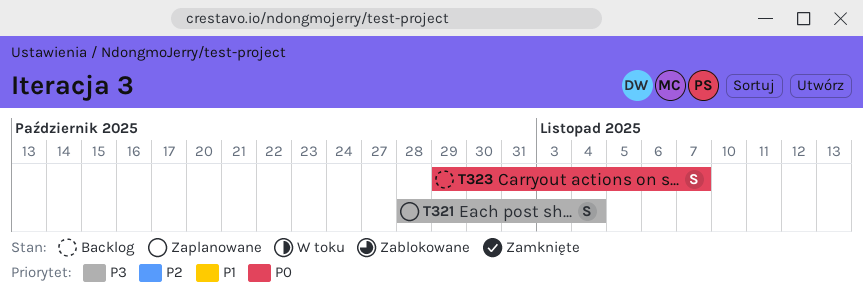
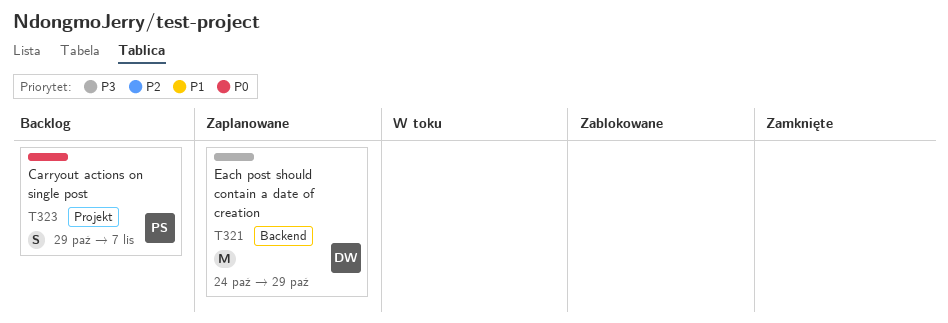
T321, estimate: S -> M
T321, start: Oct 28 -> Oct 24
T321, due: Nov 4 -> Oct 29

